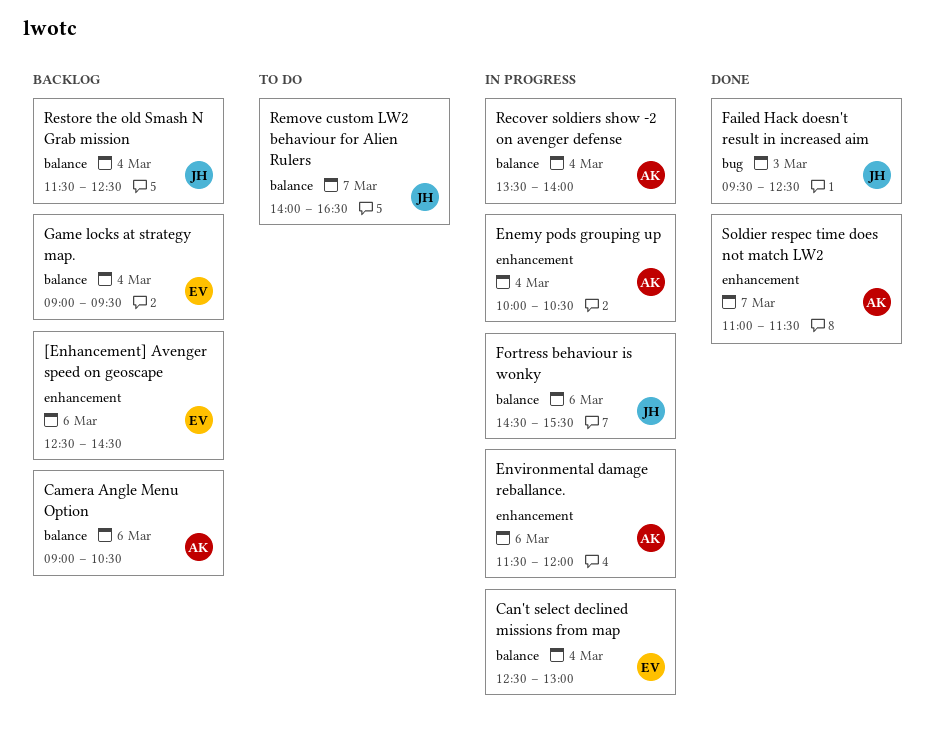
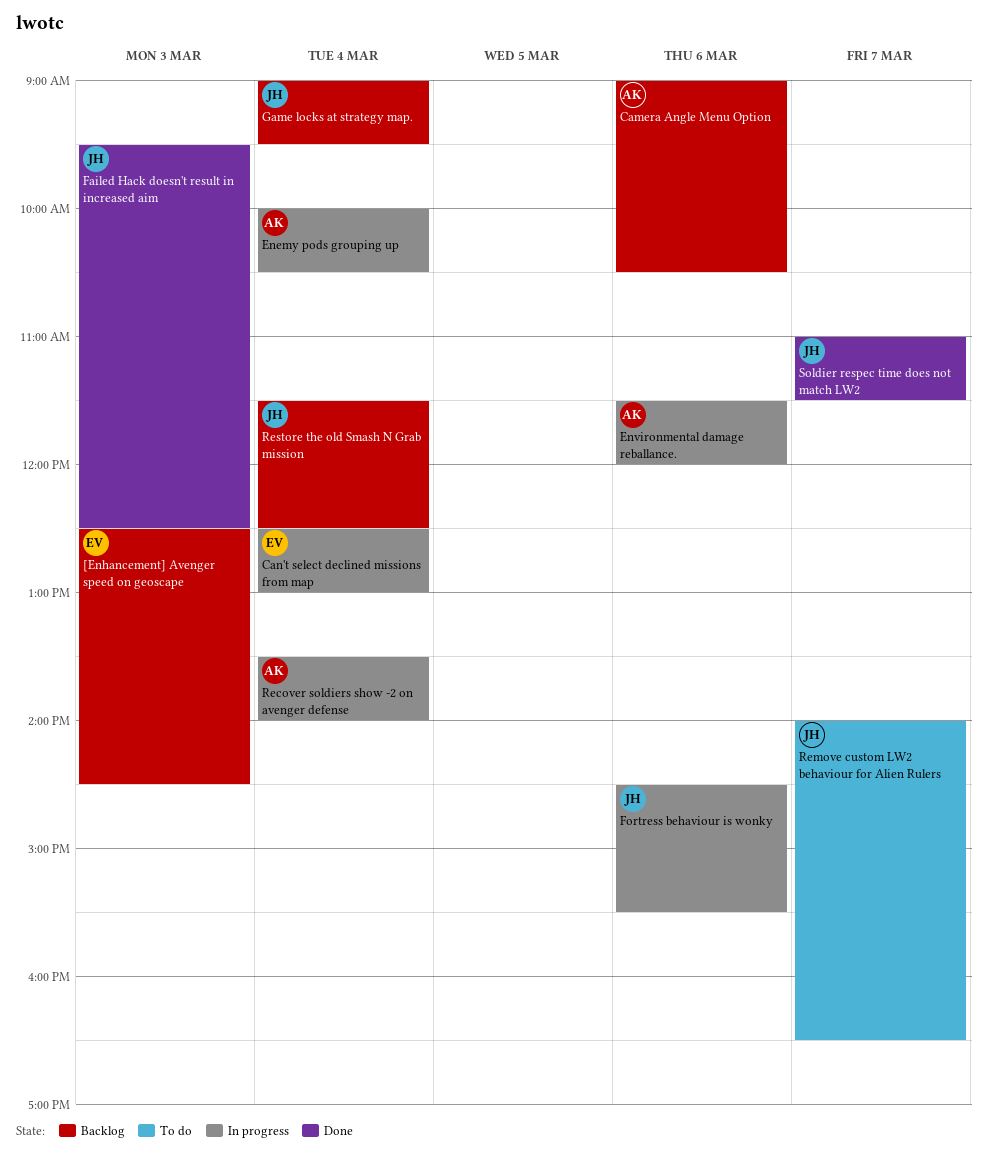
[Enhancement] Avenger speed on geoscape, day: Mar 6 -> Mar 3
Game locks at strategy map., owner: EV -> JH
Soldier respec time does not match LW2, owner: AK -> JH

